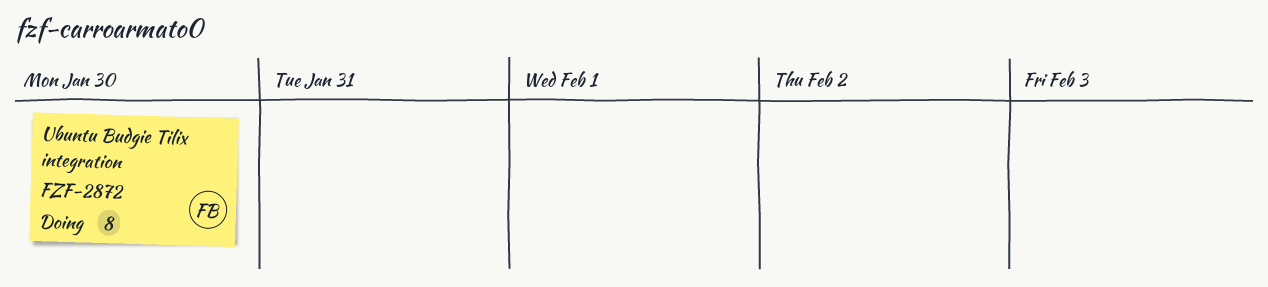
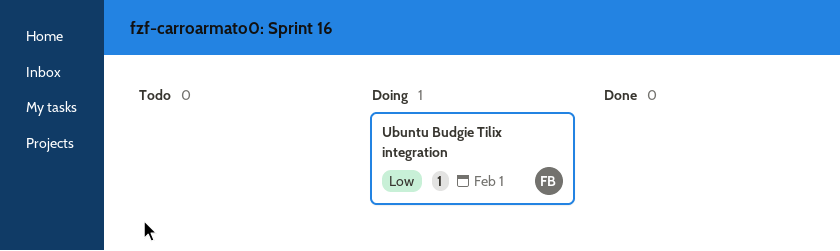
Ubuntu Budgie Tilix integration, estimate: 8 -> 1
Ubuntu Budgie Tilix integration, due: Jan 30 -> Feb 1

